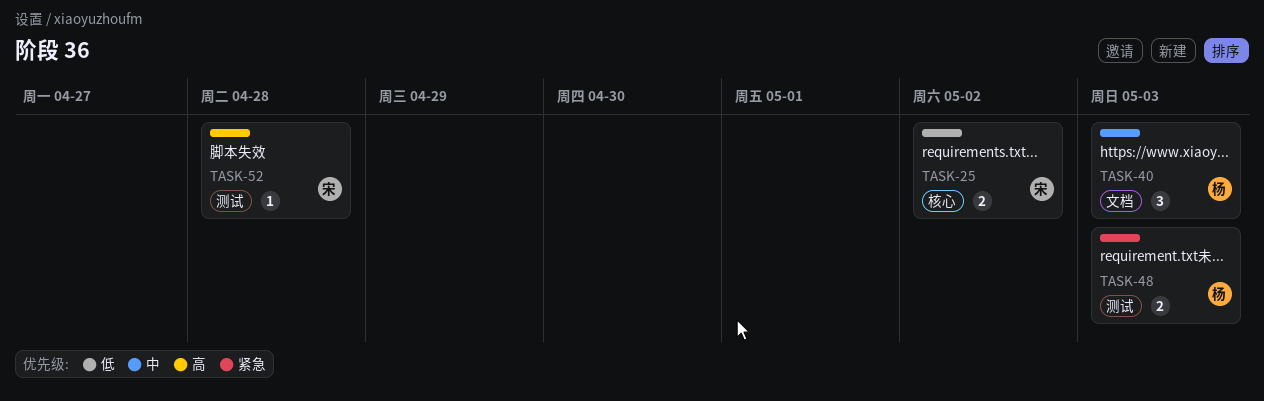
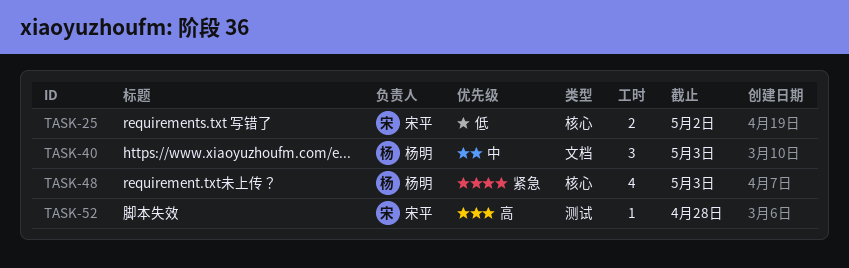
TASK-48, label: 测试 -> 核心
TASK-48, estimate: 2 -> 4

